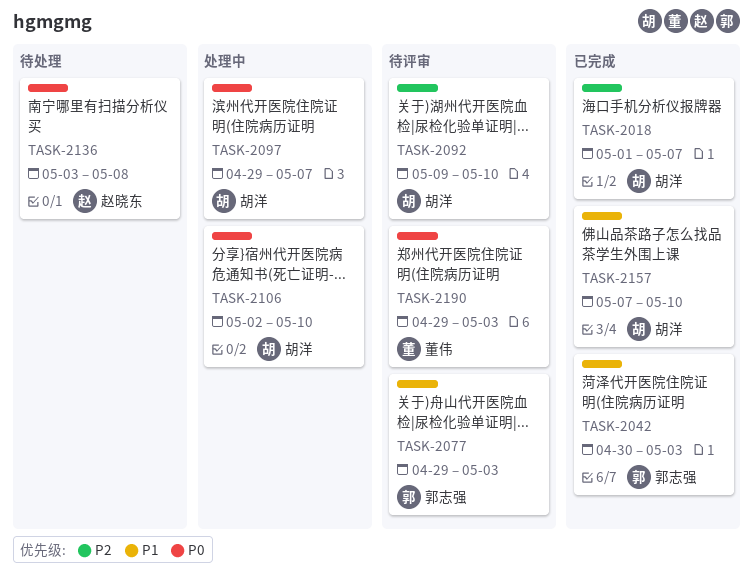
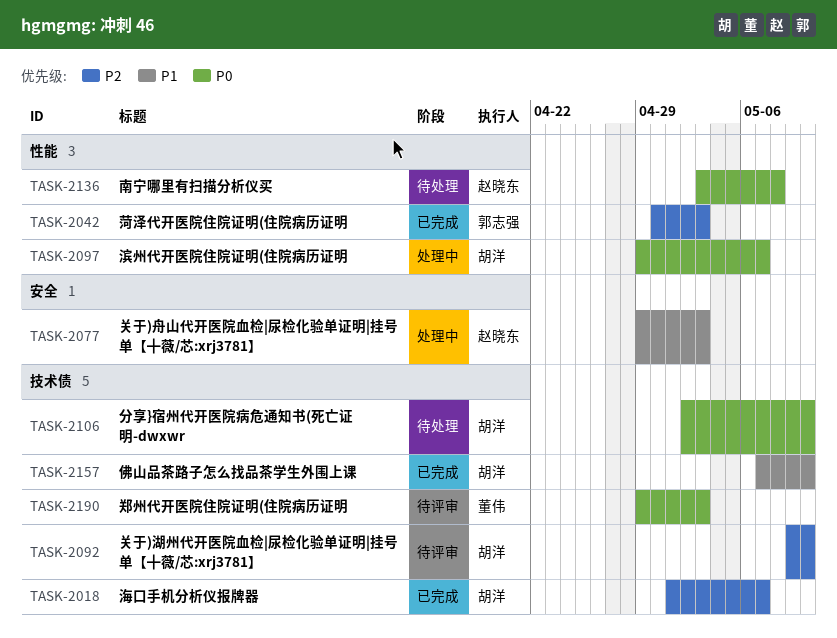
TASK-2042, priority: P1 -> P2
TASK-2077, status: 待评审 -> 处理中
TASK-2077, owner: 郭志强 -> 赵晓东
TASK-2106, status: 处理中 -> 待处理

